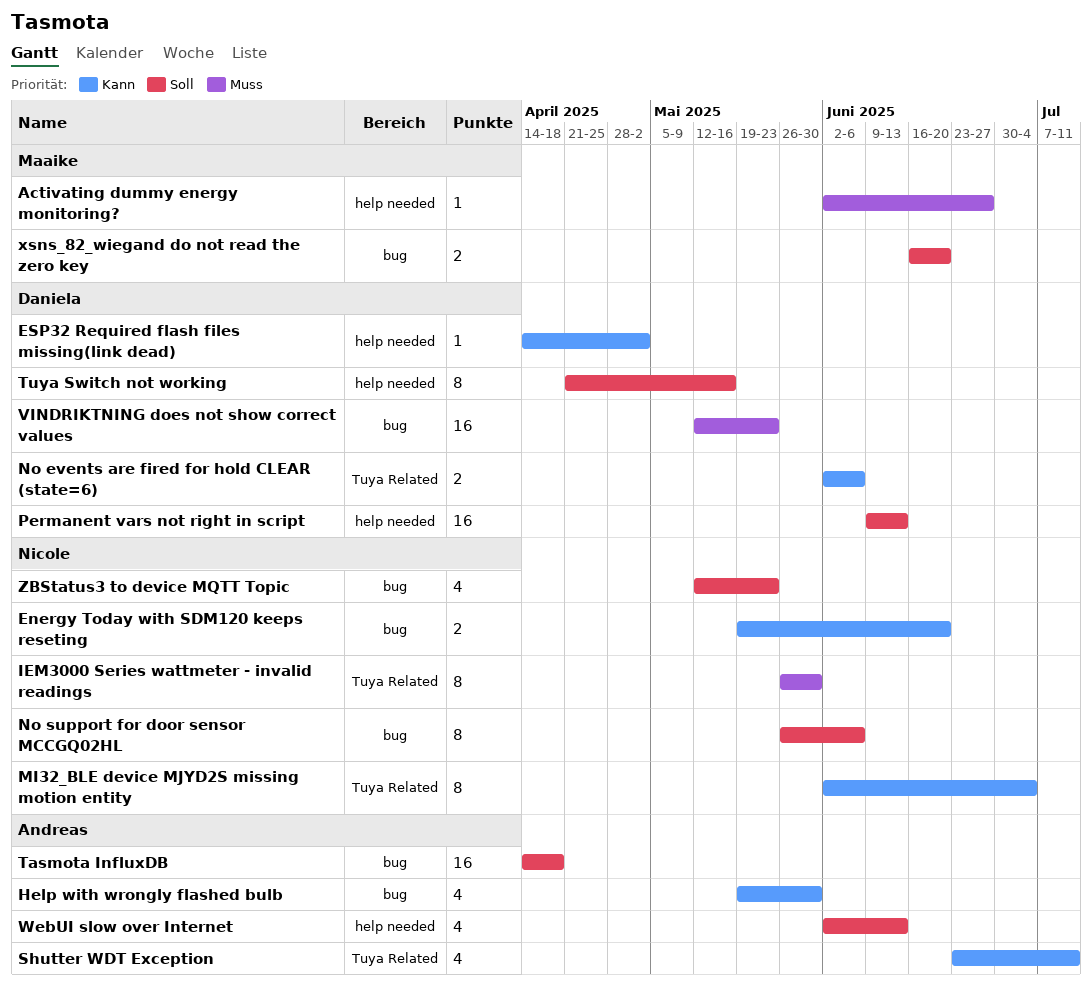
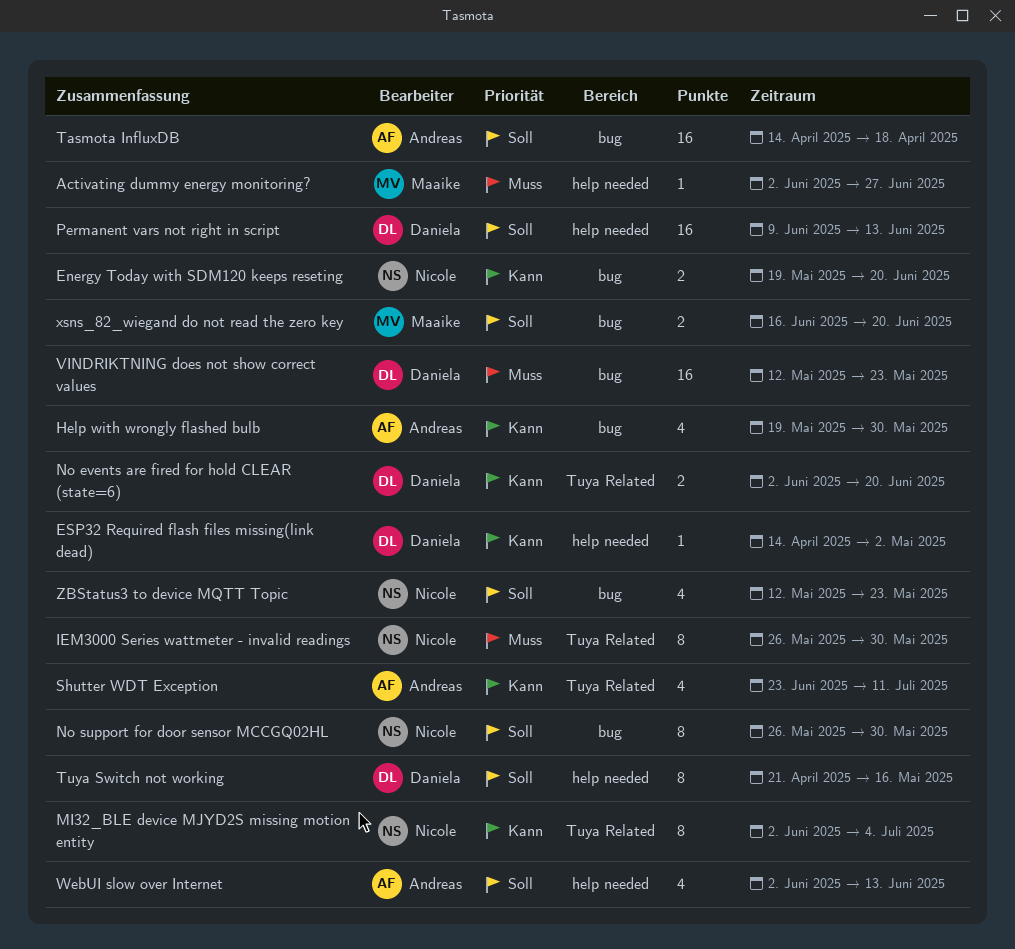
No events are fired for hold CLEAR (state=6), due: Jun 6 -> Jun 20
No support for door sensor MCCGQ02HL, due: Jun 6 -> May 30

